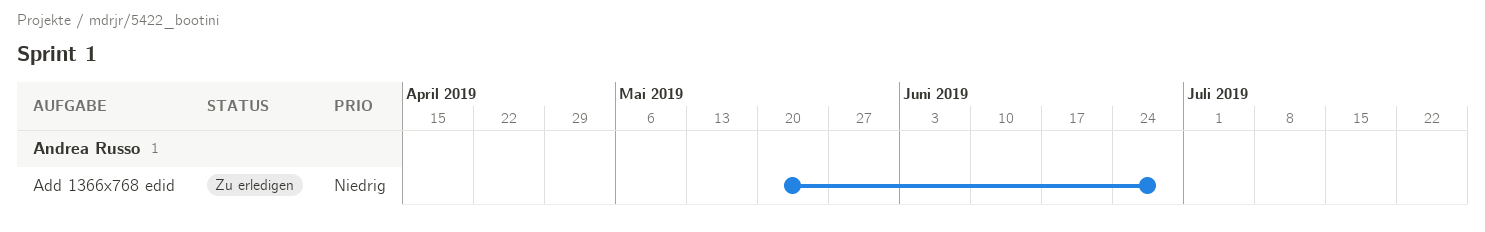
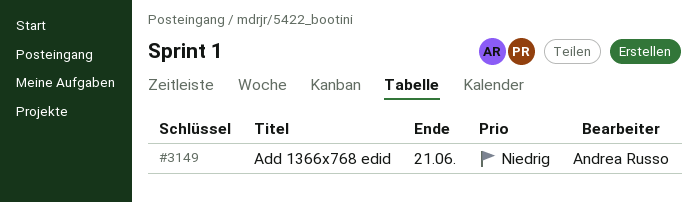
Add 1366x768 edid, due: Jun 28 -> Jun 21

